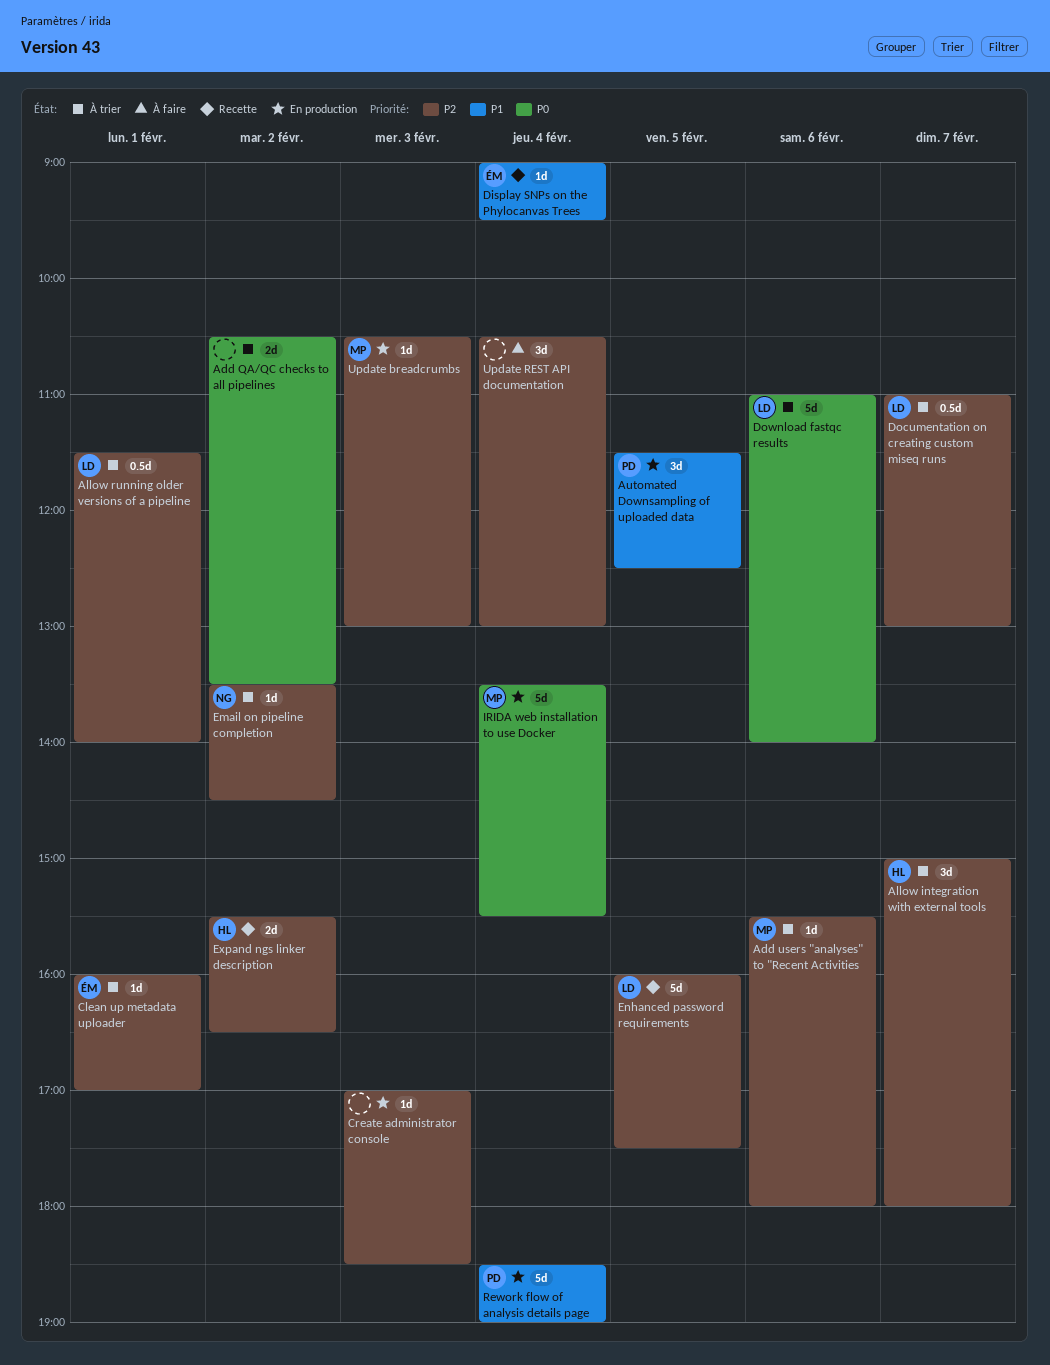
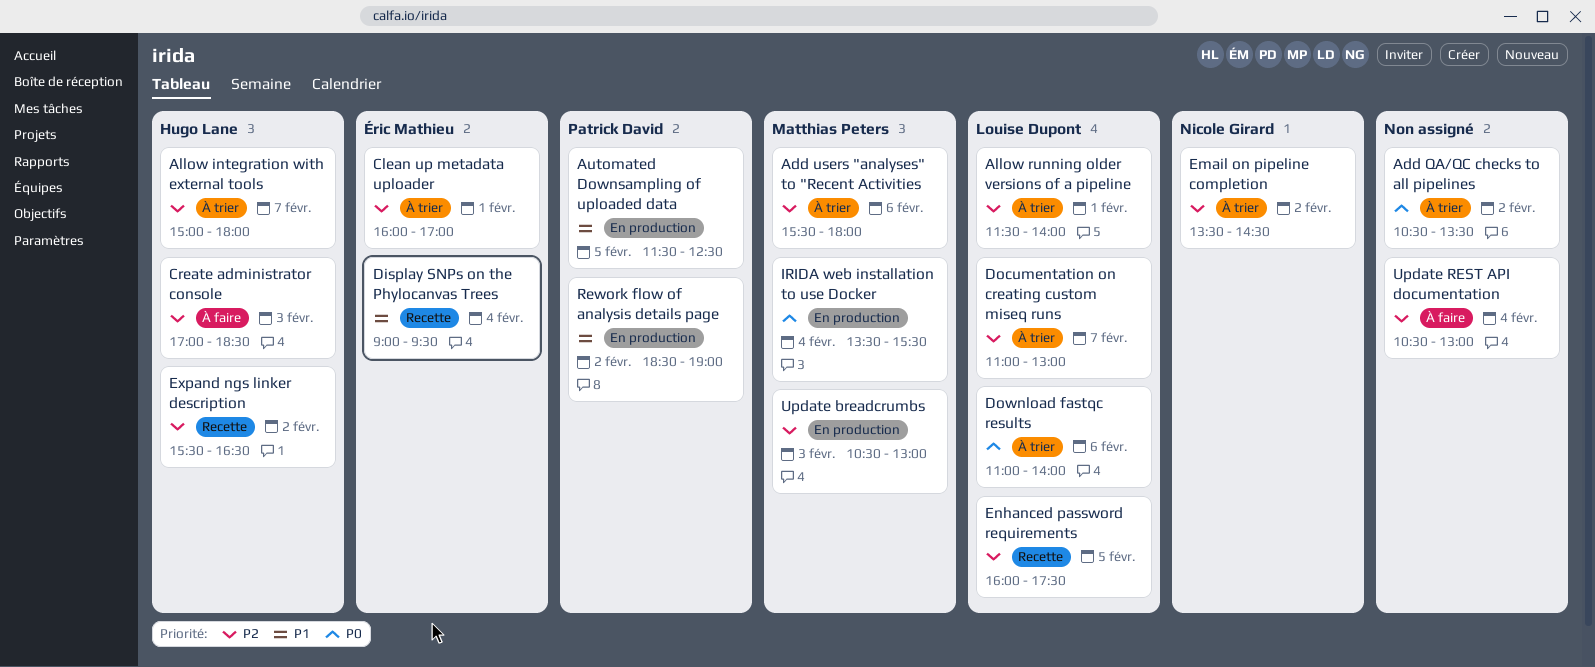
Create administrator console, status: En production -> À faire
Create administrator console, owner: none -> Hugo Lane
Rework flow of analysis details page, day: Feb 4 -> Feb 2

